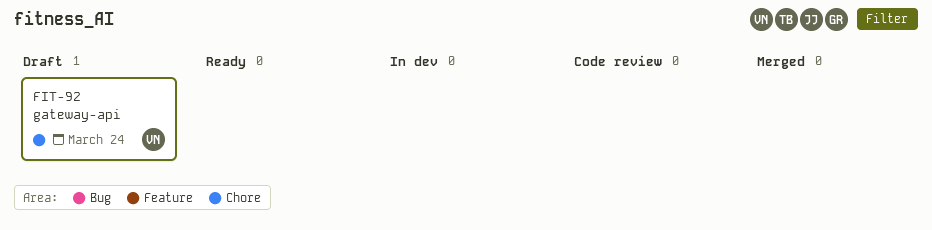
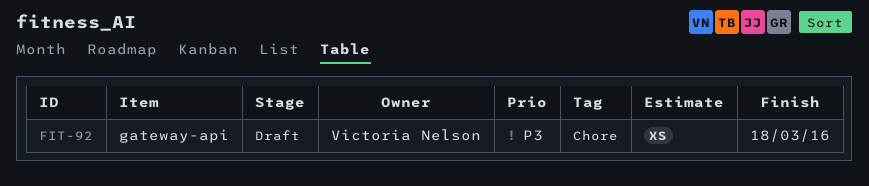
FIT-92, due: Mar 24 -> Mar 18

